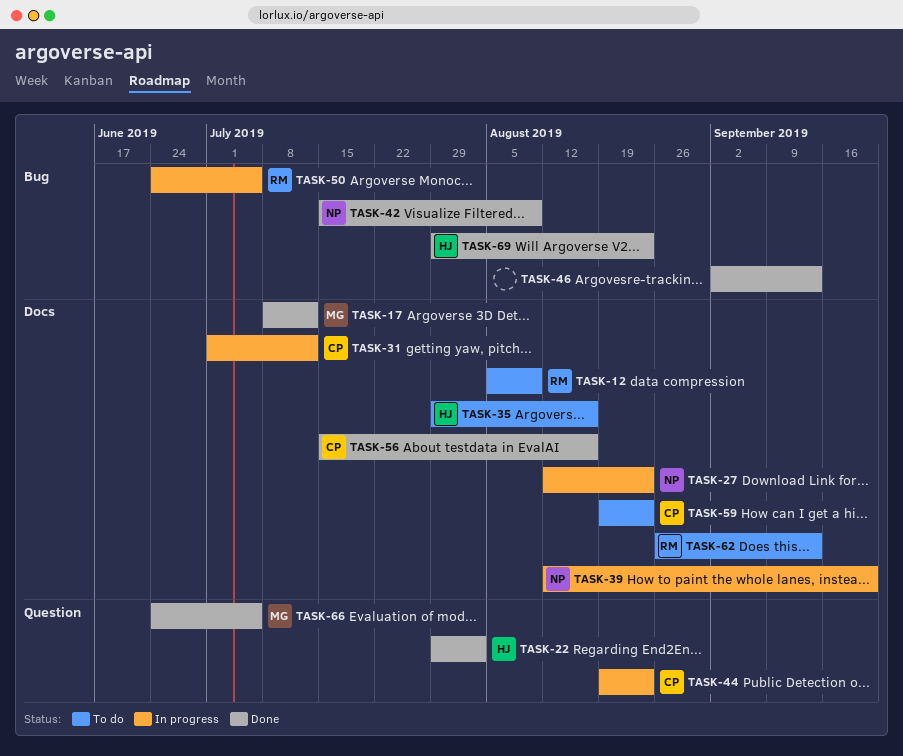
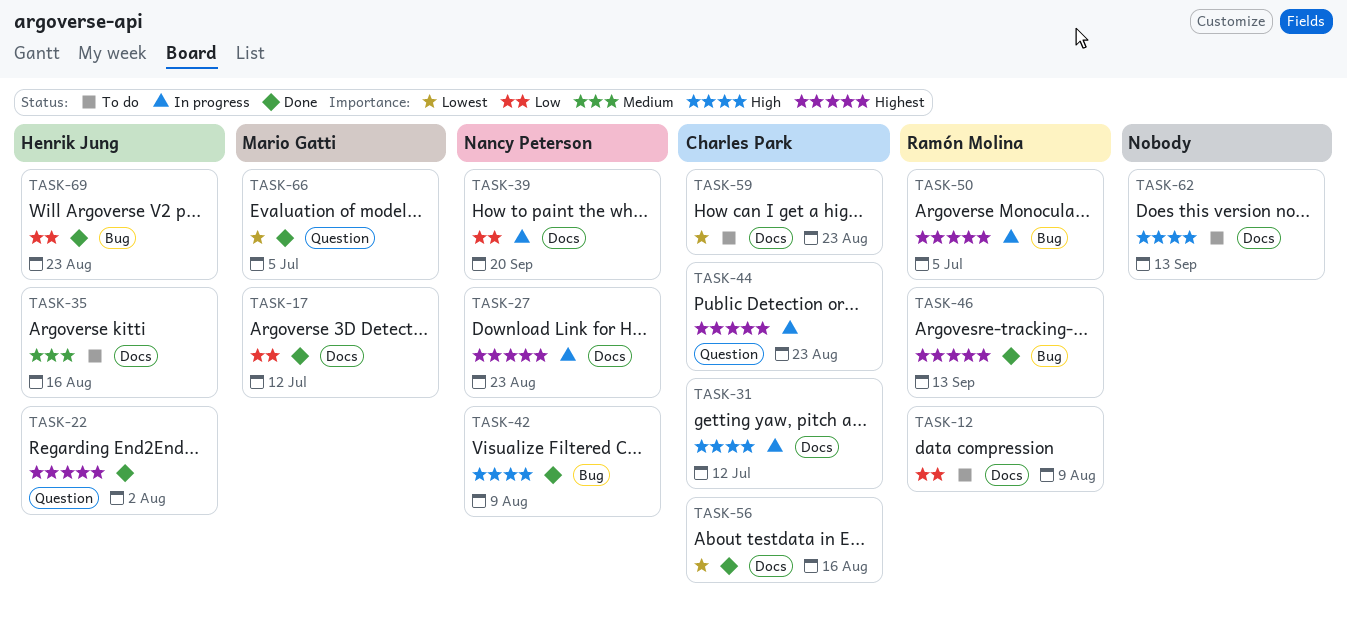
TASK-46, owner: none -> Ramón Molina
TASK-62, owner: Ramón Molina -> none

